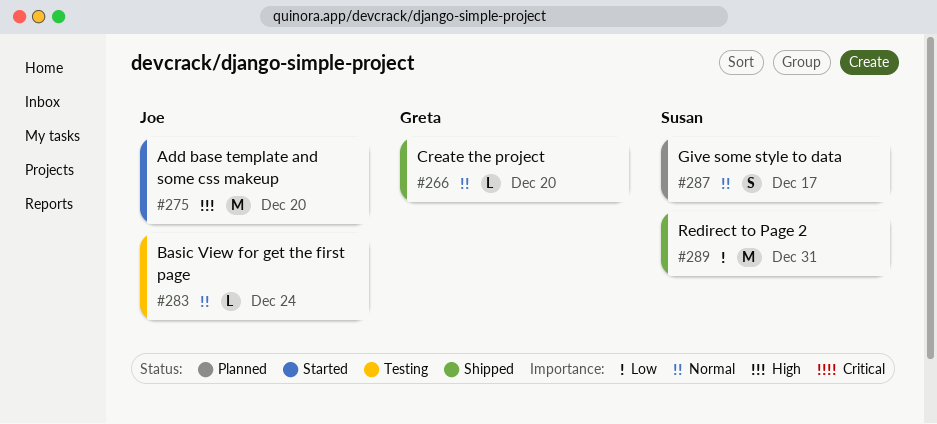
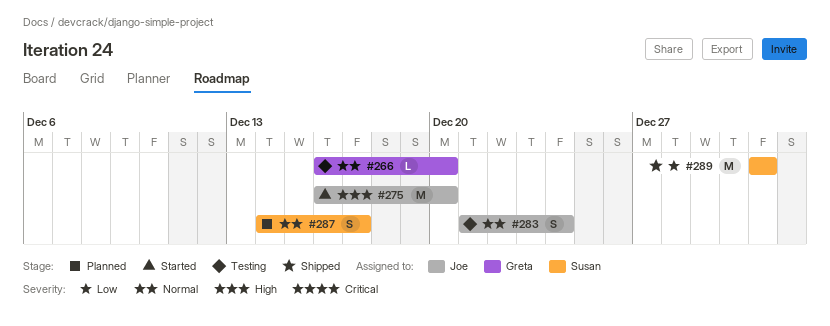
#266, status: Shipped -> Testing
#283, estimate: L -> S

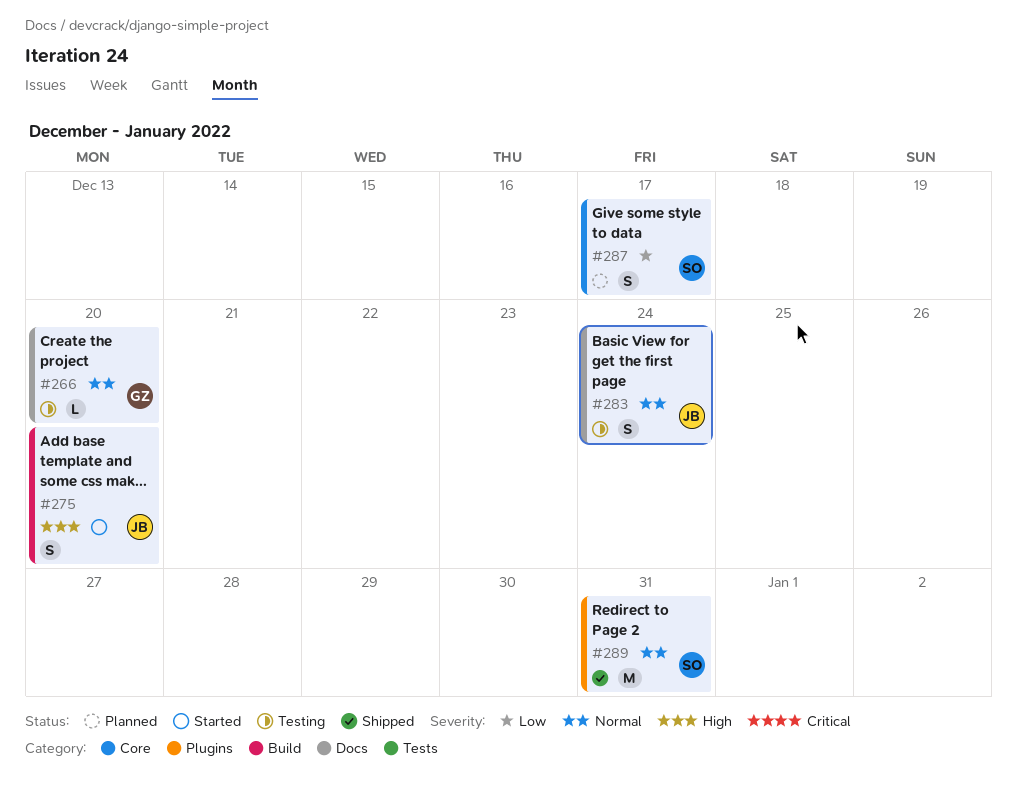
#275, estimate: M -> S
#287, priority: Normal -> Low
#289, priority: Low -> Normal

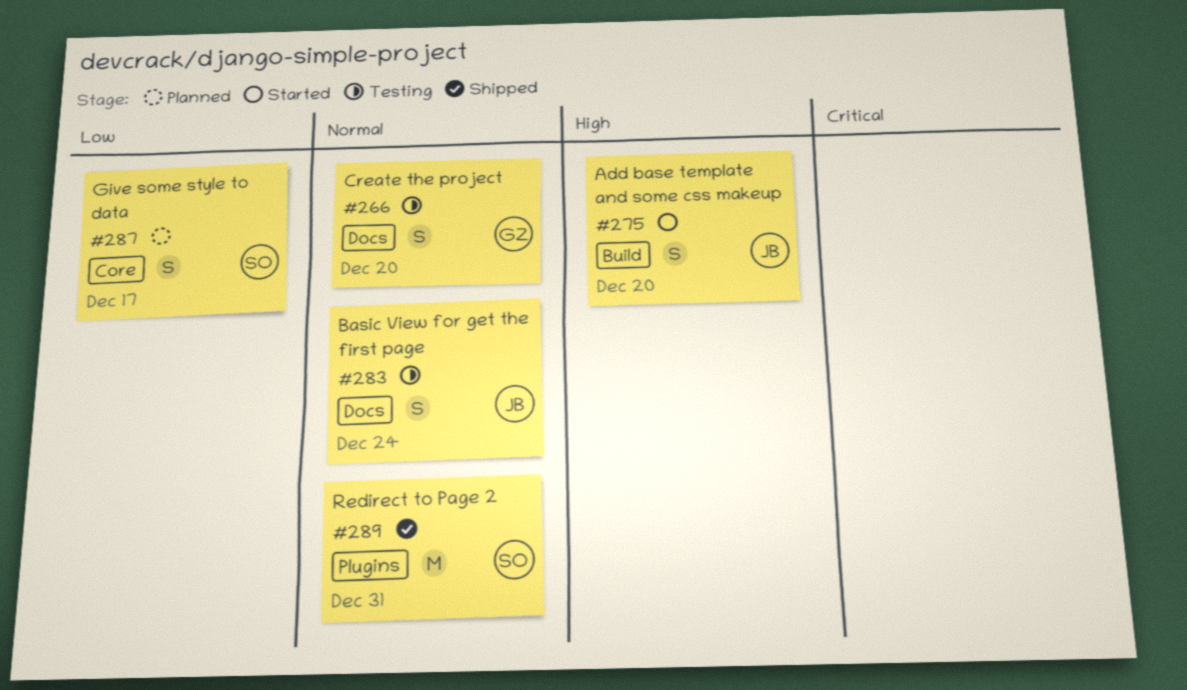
#266, estimate: L -> S

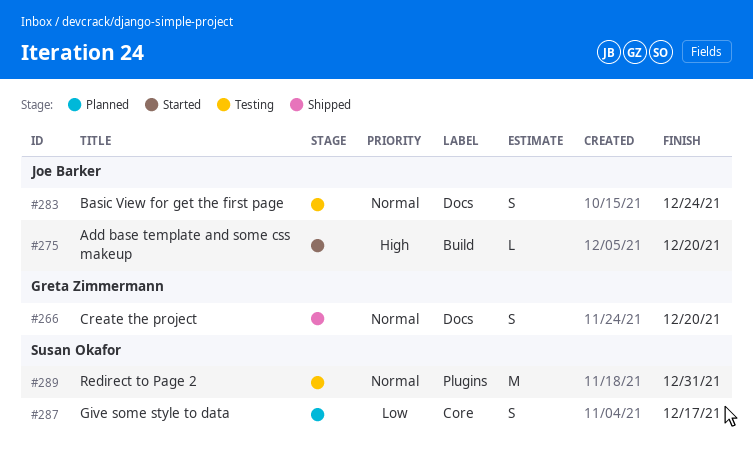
#266, status: Testing -> Shipped
#275, estimate: S -> L
#289, status: Shipped -> Testing

